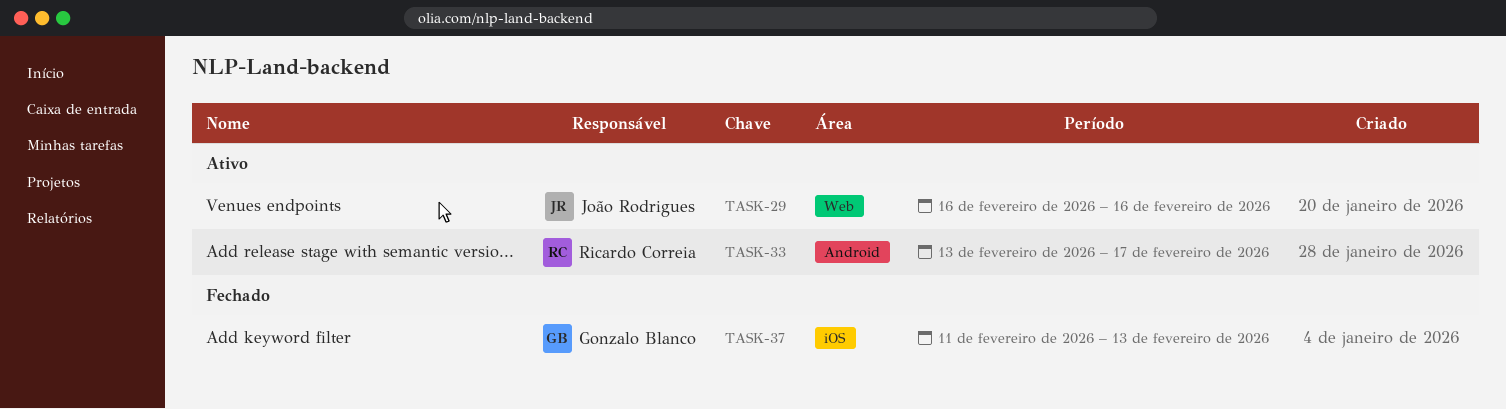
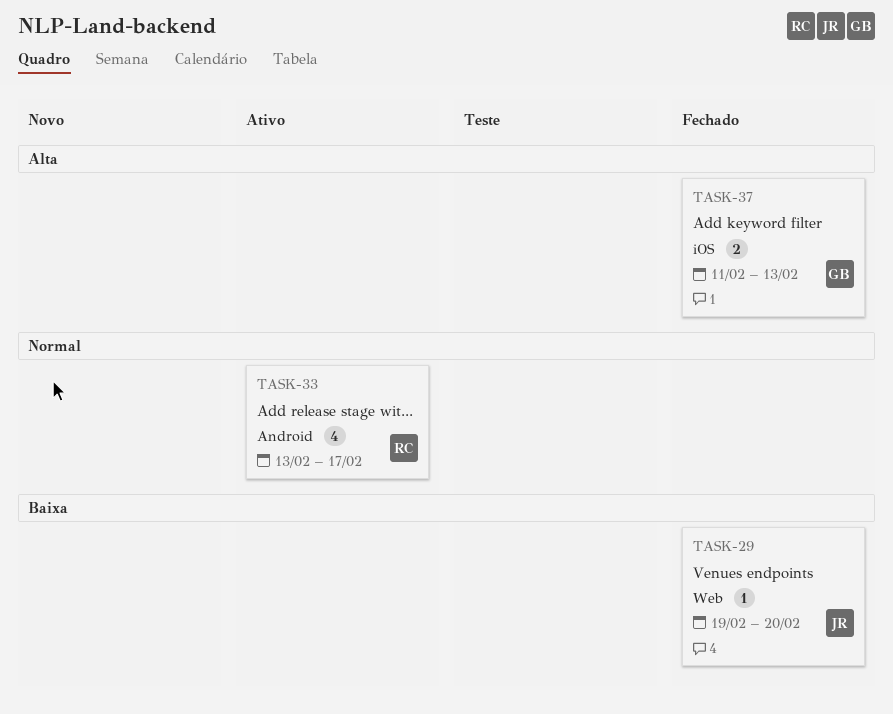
TASK-29, status: Ativo -> Fechado
TASK-29, start: Feb 16 -> Feb 19
TASK-29, due: Feb 16 -> Feb 20

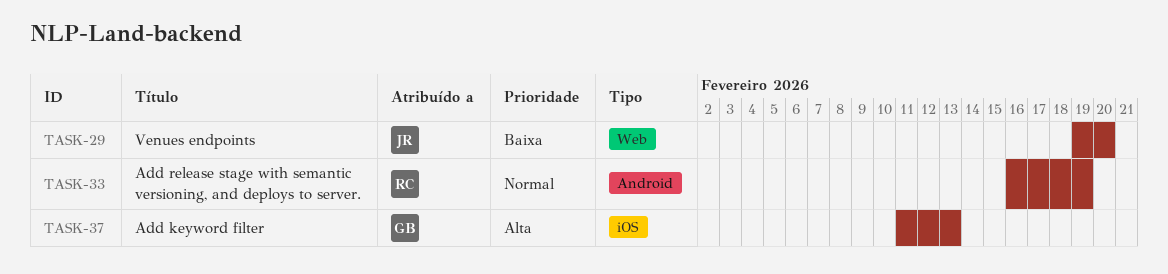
TASK-33, start: Feb 13 -> Feb 16
TASK-33, due: Feb 17 -> Feb 19

